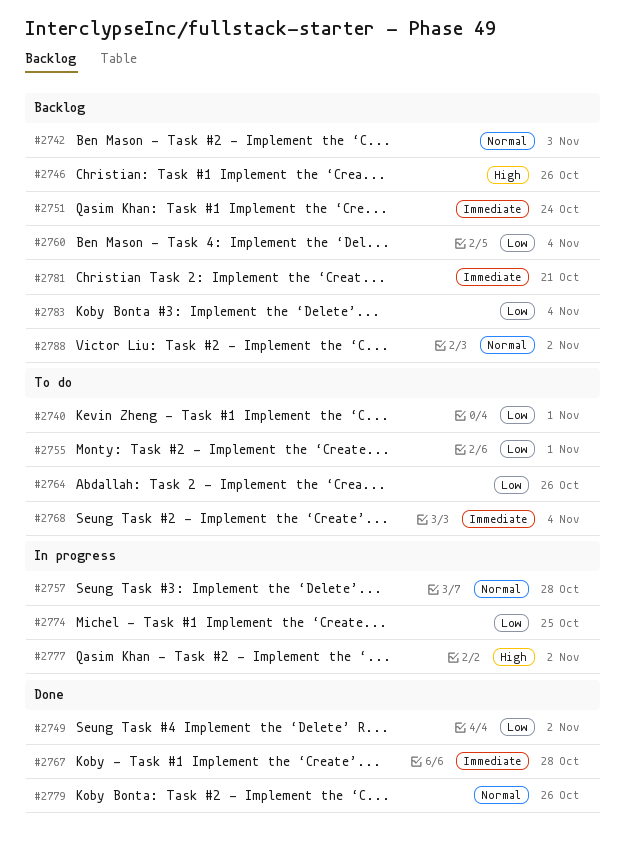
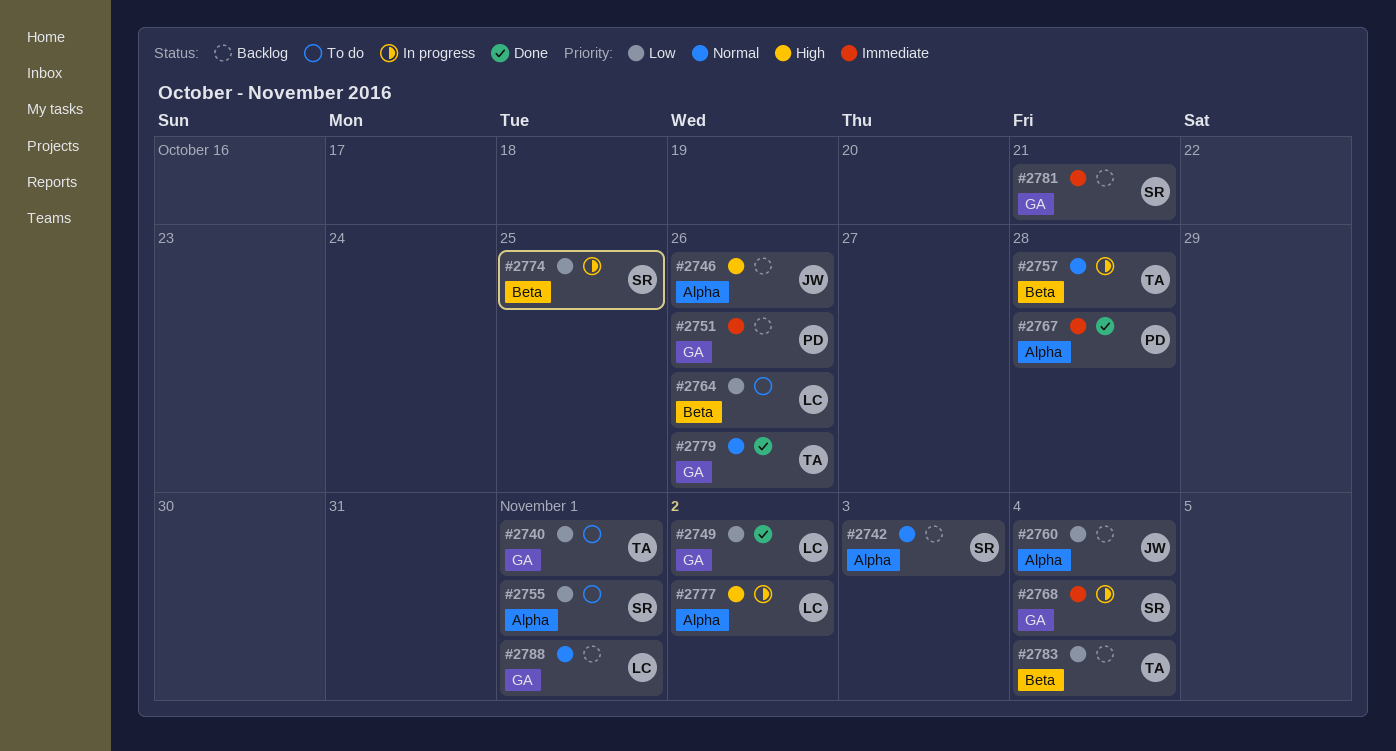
#2751, due: Oct 24 -> Oct 26
#2768, status: To do -> In progress
#2788, due: Nov 2 -> Nov 1

